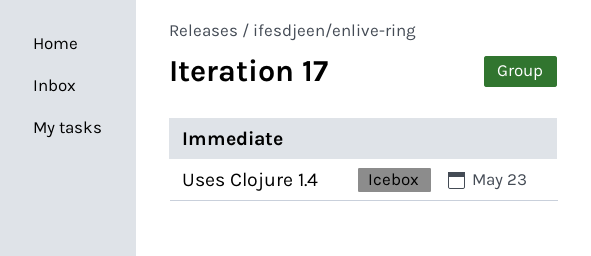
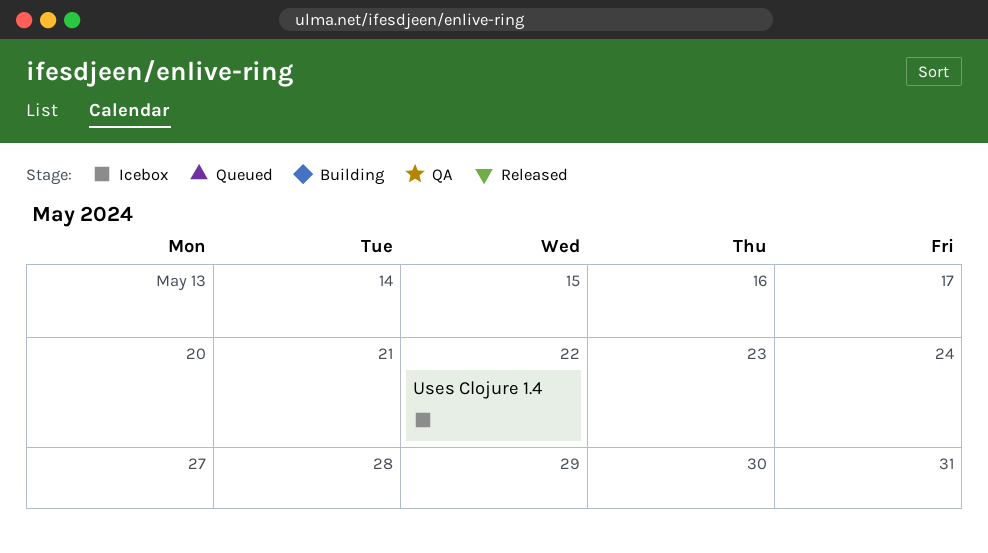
Uses Clojure 1.4, due: May 23 -> May 22

